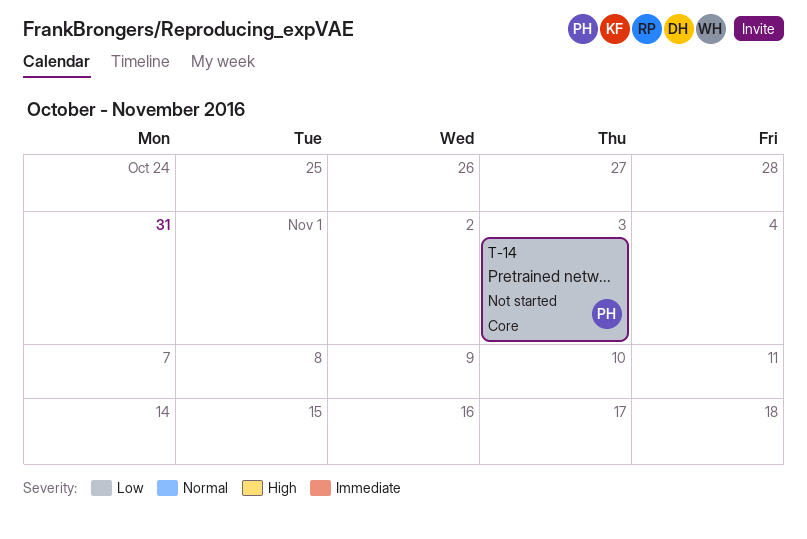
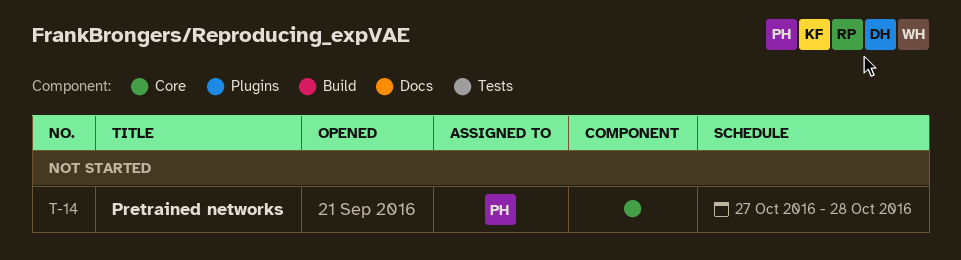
T-14, due: Nov 3 -> Oct 28

